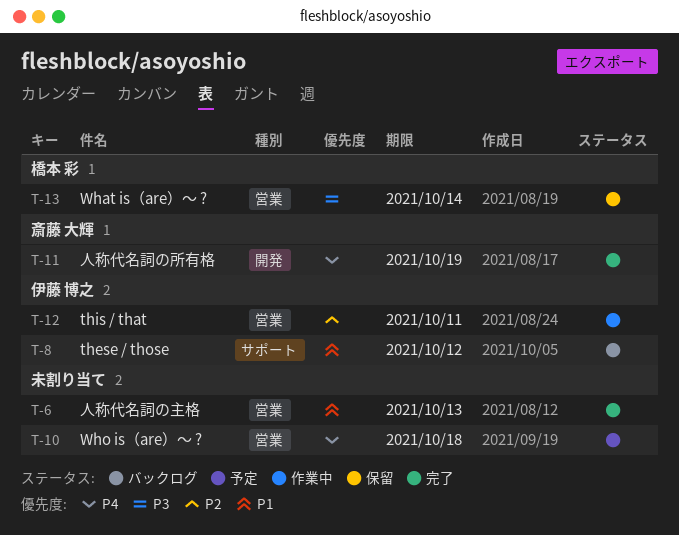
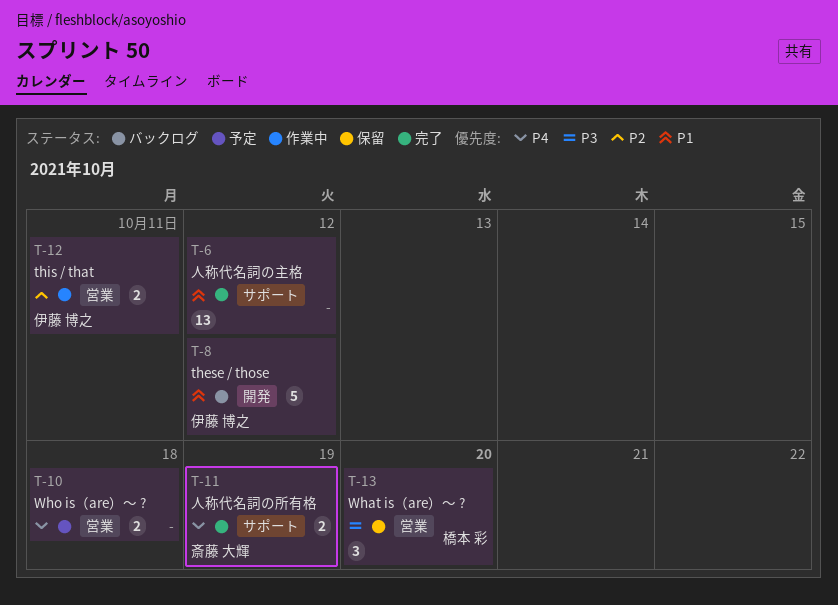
T-6, label: 営業 -> サポート
T-6, due: Oct 13 -> Oct 12
T-8, label: サポート -> 開発
T-11, label: 開発 -> サポート
T-13, due: Oct 14 -> Oct 20

